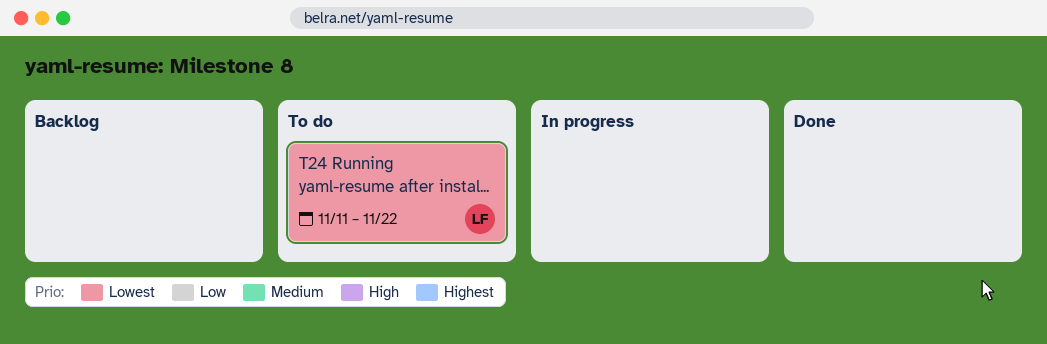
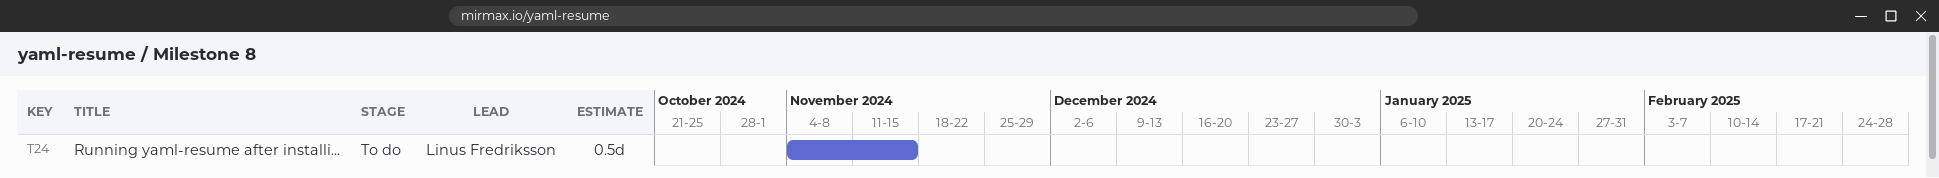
T24, start: Nov 11 -> Nov 4
T24, due: Nov 22 -> Nov 15

